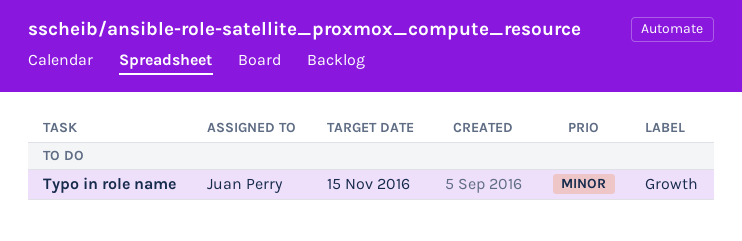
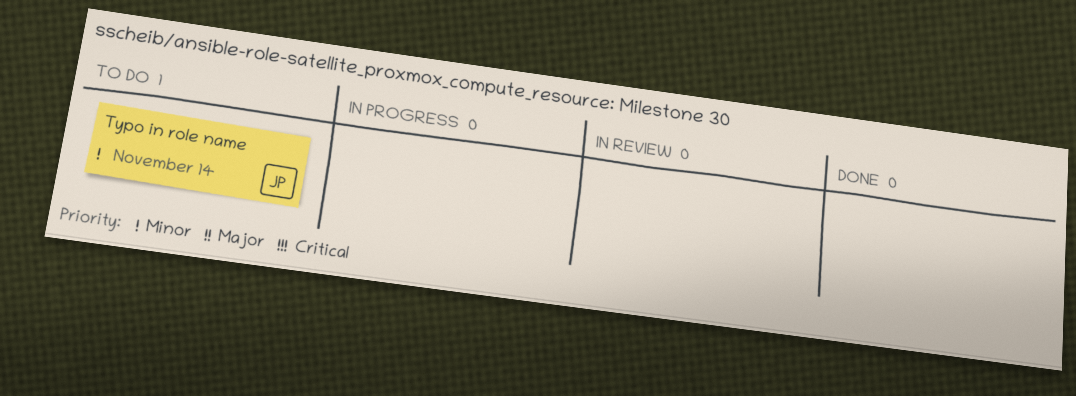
Typo in role name, due: Nov 15 -> Nov 14

